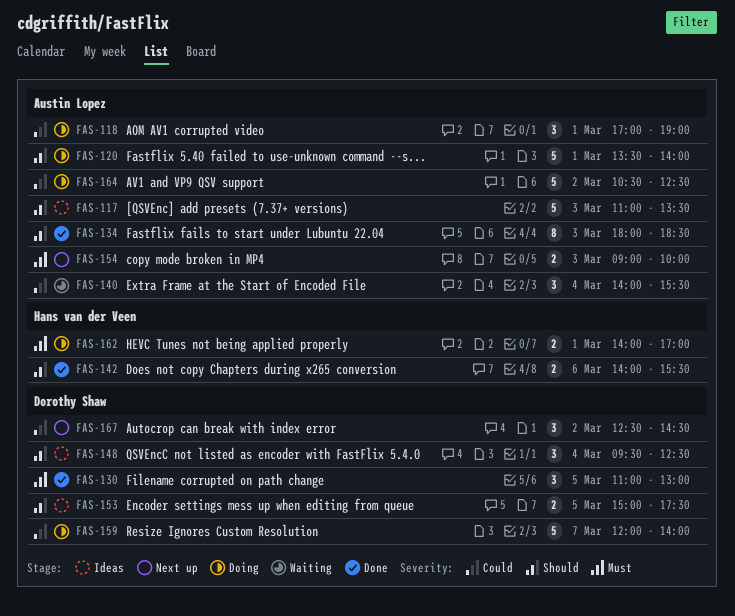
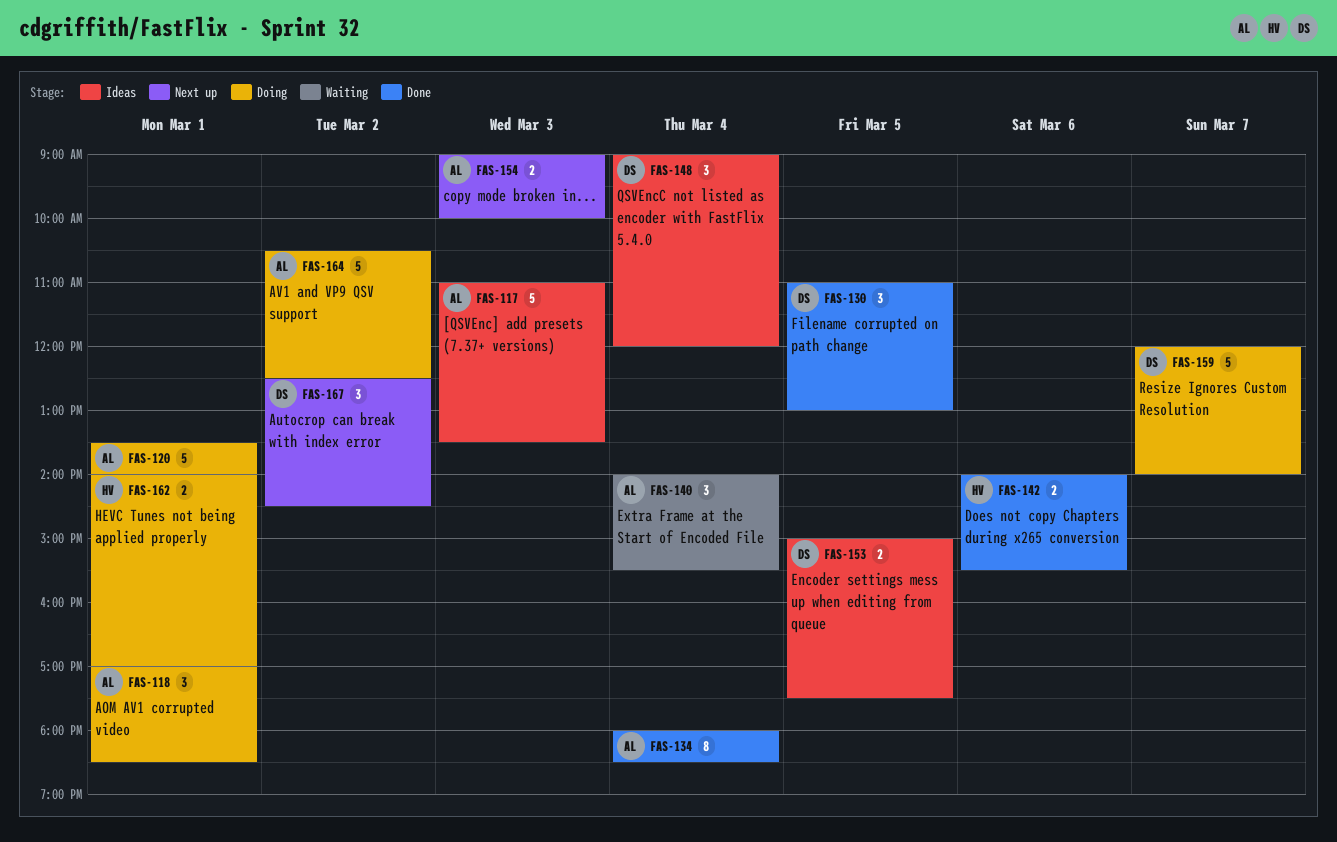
FAS-118, ends: 19:00 -> 18:30
FAS-134, day: Mar 3 -> Mar 4
FAS-148, begins: 09:30 -> 09:00
FAS-148, ends: 12:30 -> 12:00

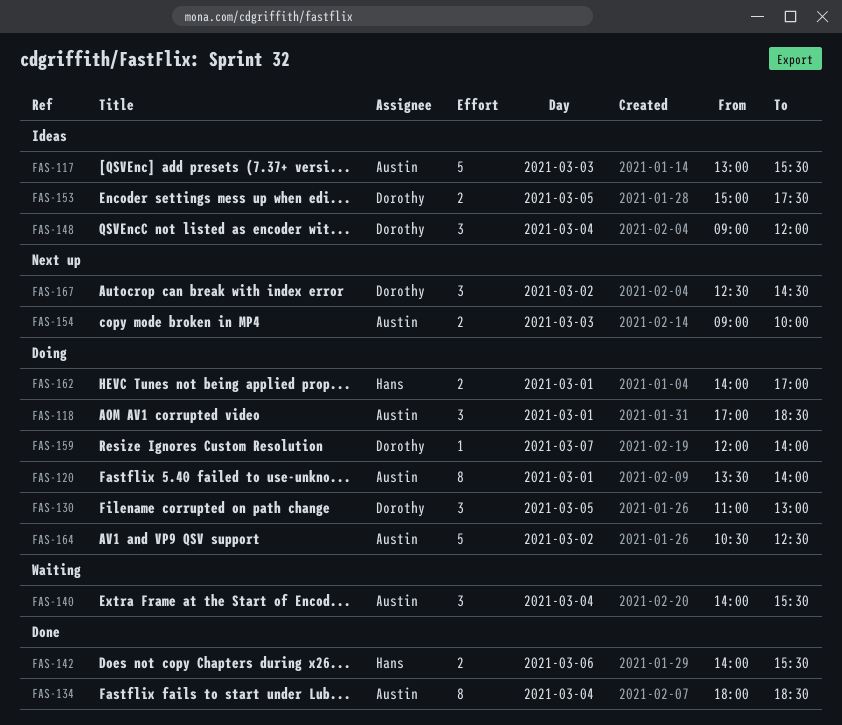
FAS-117, begins: 11:00 -> 13:00
FAS-117, ends: 13:30 -> 15:30
FAS-120, estimate: 5 -> 8
FAS-130, status: Done -> Doing
FAS-159, estimate: 5 -> 1

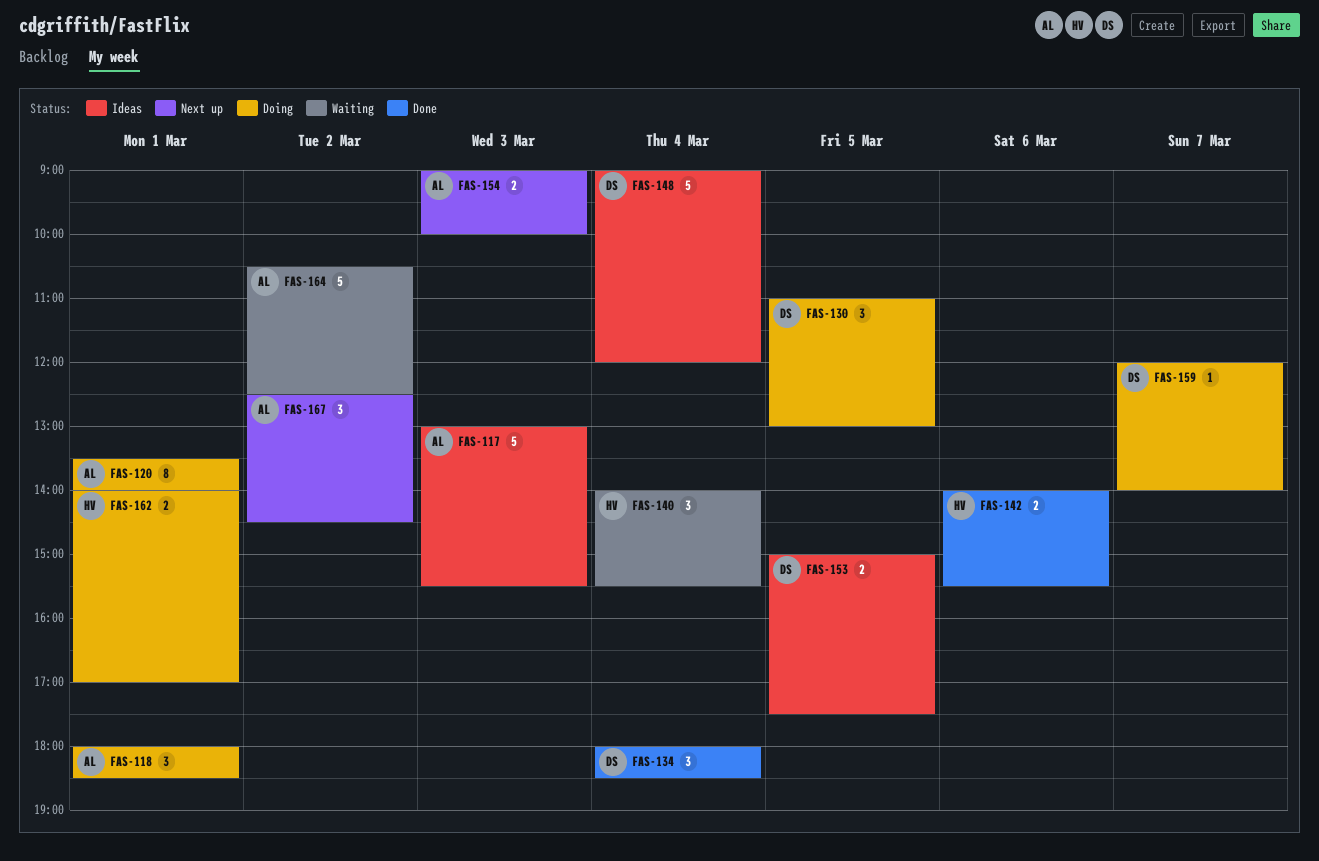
FAS-118, begins: 17:00 -> 18:00
FAS-134, owner: Austin -> Dorothy
FAS-134, estimate: 8 -> 3
FAS-140, owner: Austin -> Hans
FAS-148, estimate: 3 -> 5
FAS-164, status: Doing -> Waiting
FAS-167, owner: Dorothy -> Austin

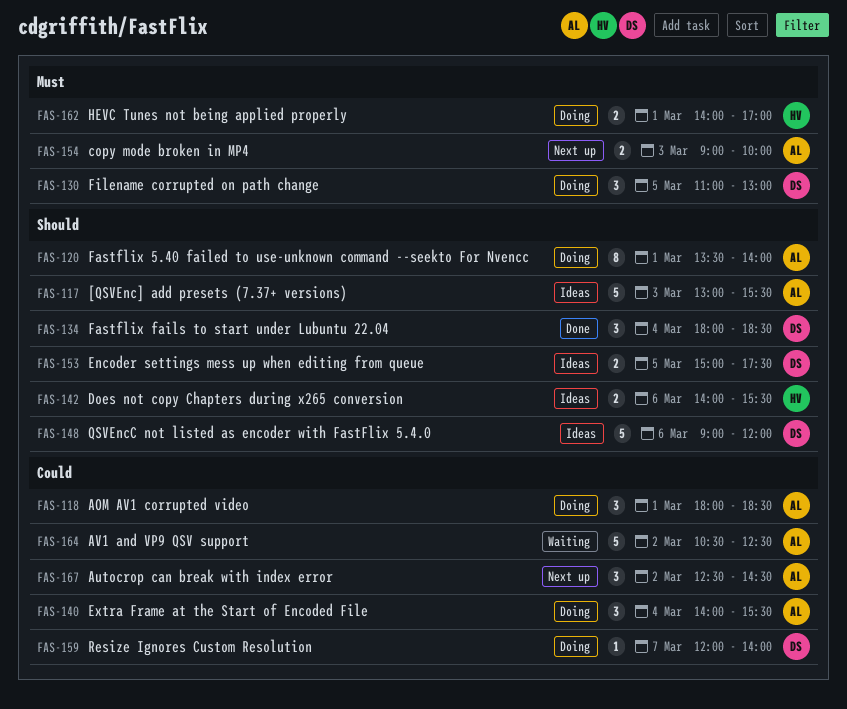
FAS-140, status: Waiting -> Doing
FAS-140, owner: HV -> AL
FAS-142, status: Done -> Ideas
FAS-148, day: Mar 4 -> Mar 6

